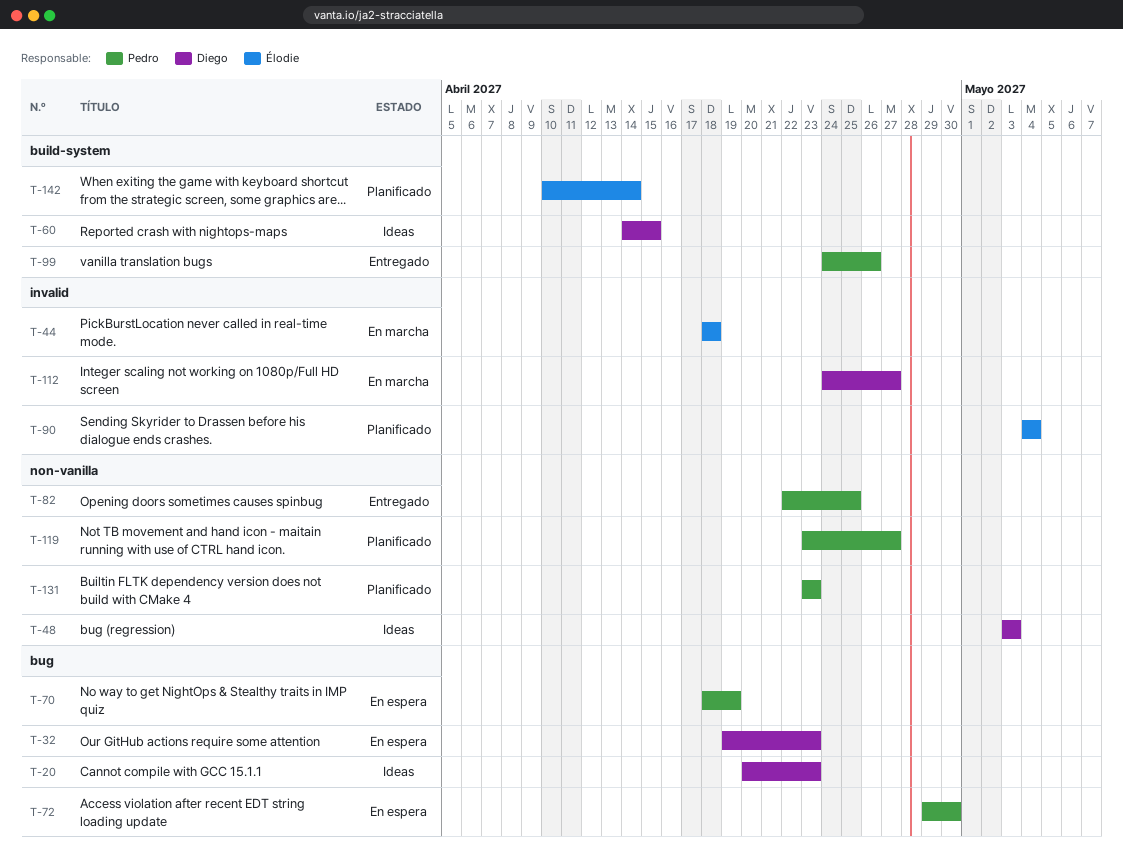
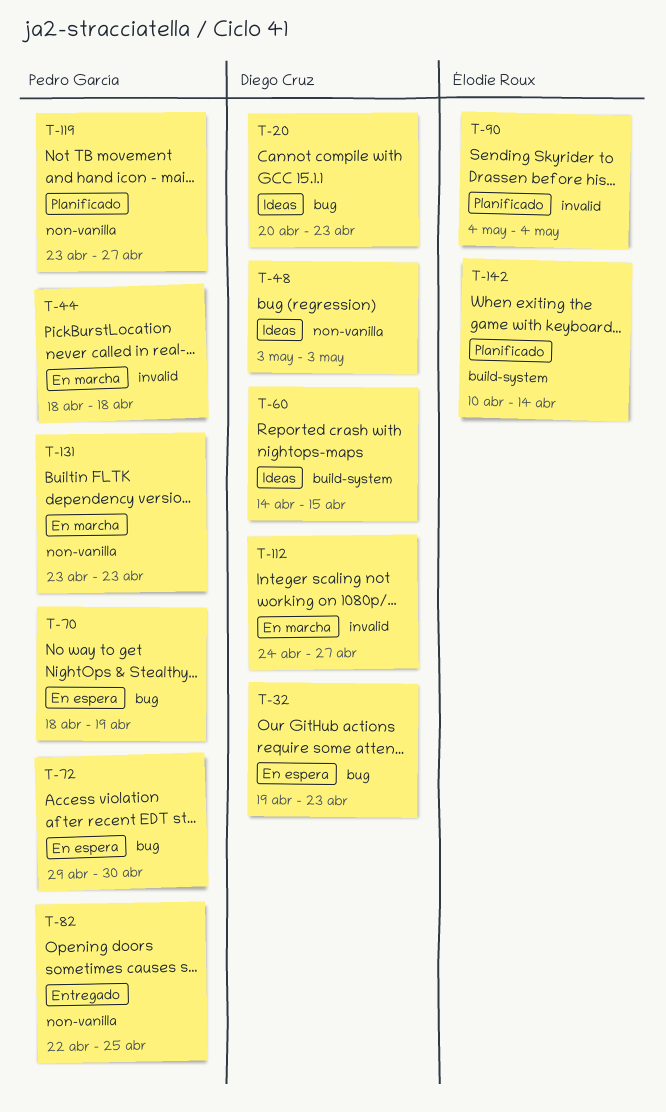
T-44, owner: Élodie Roux -> Pedro García
T-99: present -> none
T-131, status: Planificado -> En marcha

